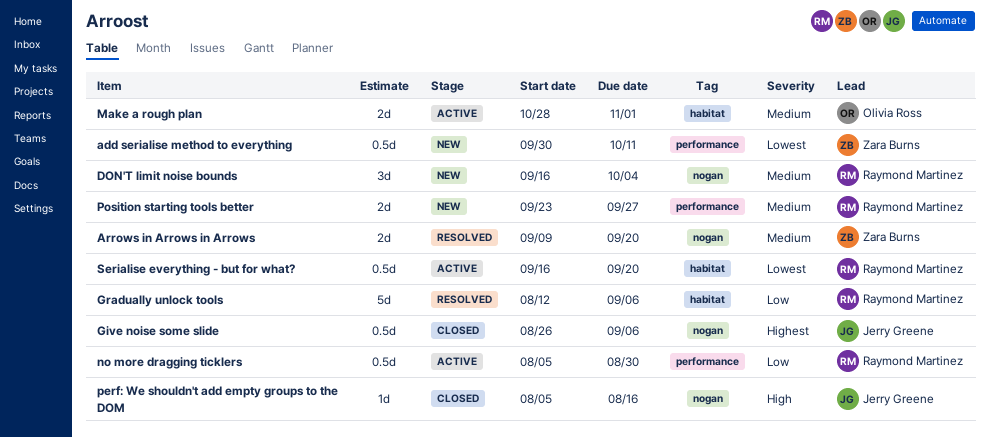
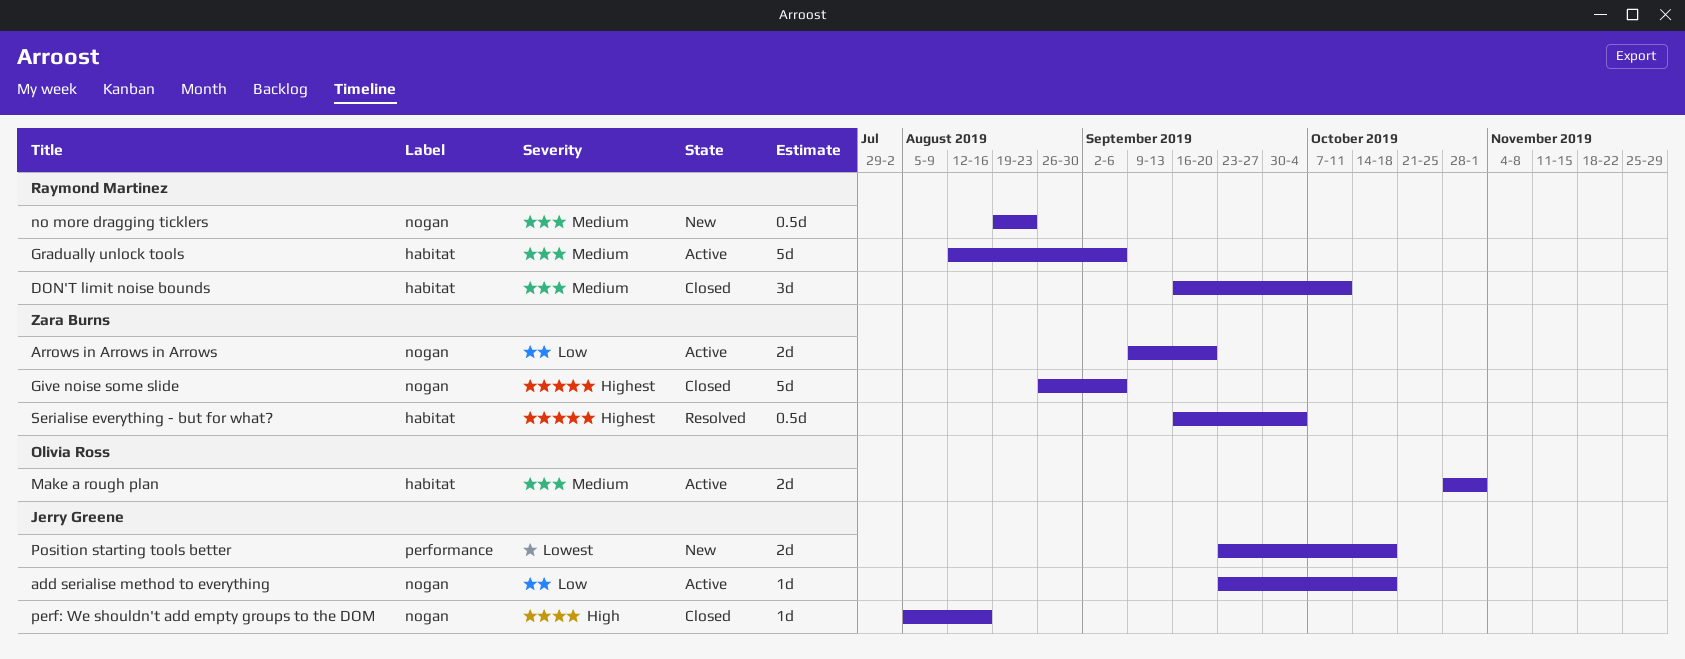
add serialise method to everything, status: New -> Active
add serialise method to everything, owner: Zara Burns -> Jerry Greene
add serialise method to everything, priority: Lowest -> Low
add serialise method to everything, label: performance -> nogan
add serialise method to everything, estimate: 0.5d -> 1d
add serialise method to everything, start: Sep 30 -> Sep 23
add serialise method to everything, due: Oct 11 -> Oct 18
Arrows in Arrows in Arrows, status: Resolved -> Active
Arrows in Arrows in Arrows, priority: Medium -> Low
DON'T limit noise bounds, status: New -> Closed
DON'T limit noise bounds, label: nogan -> habitat
DON'T limit noise bounds, due: Oct 4 -> Oct 11
Give noise some slide, owner: Jerry Greene -> Zara Burns
Give noise some slide, estimate: 0.5d -> 5d
Gradually unlock tools, status: Resolved -> Active
Gradually unlock tools, priority: Low -> Medium
no more dragging ticklers, status: Active -> New
no more dragging ticklers, priority: Low -> Medium
no more dragging ticklers, label: performance -> nogan
no more dragging ticklers, start: Aug 5 -> Aug 19
no more dragging ticklers, due: Aug 30 -> Aug 23
Position starting tools better, owner: Raymond Martinez -> Jerry Greene
Position starting tools better, priority: Medium -> Lowest
Position starting tools better, due: Sep 27 -> Oct 18
Serialise everything - but for what?, status: Active -> Resolved
Serialise everything - but for what?, owner: Raymond Martinez -> Zara Burns
Serialise everything - but for what?, priority: Lowest -> Highest
Serialise everything - but for what?, due: Sep 20 -> Oct 4

